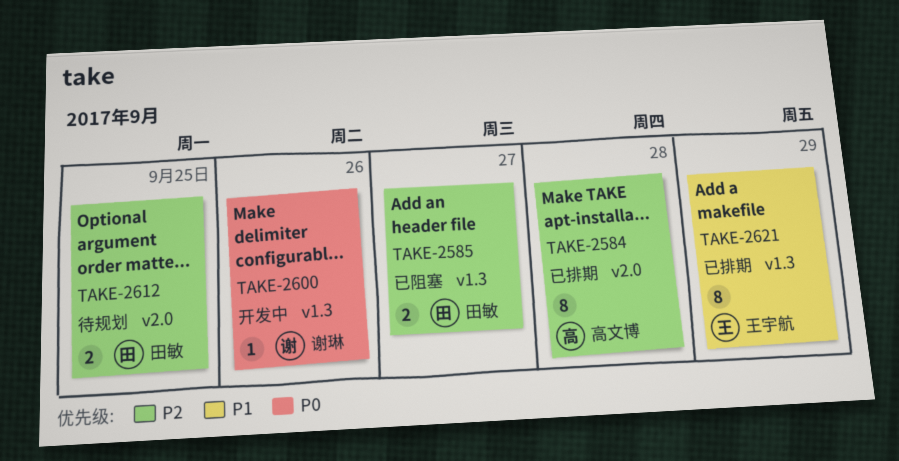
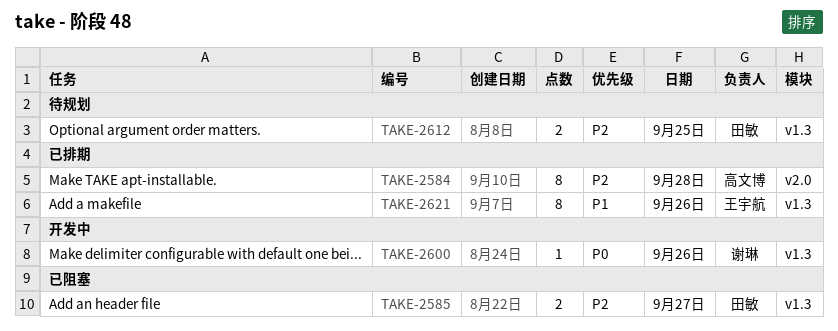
TAKE-2612, label: v2.0 -> v1.3
TAKE-2621, day: Sep 29 -> Sep 26

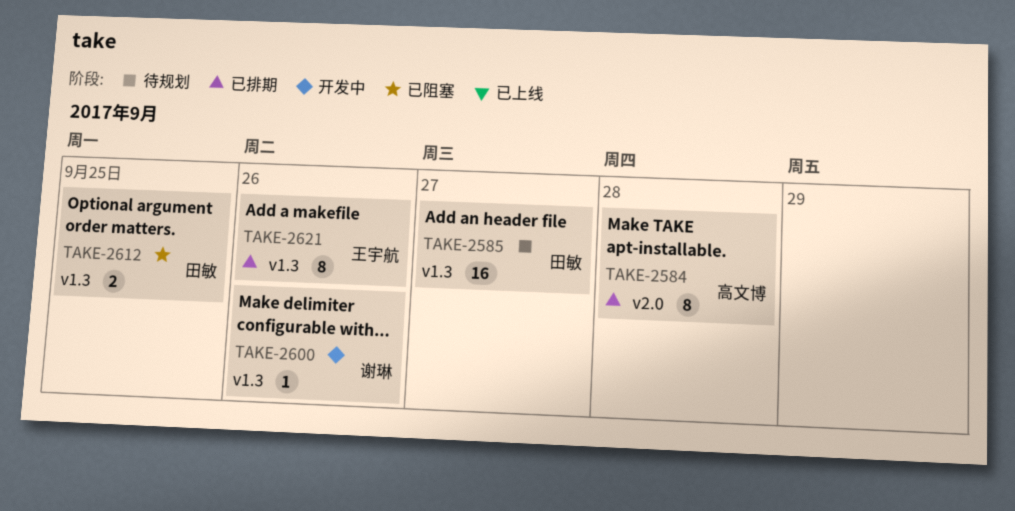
TAKE-2585, status: 已阻塞 -> 待规划
TAKE-2585, estimate: 2 -> 16
TAKE-2612, status: 待规划 -> 已阻塞

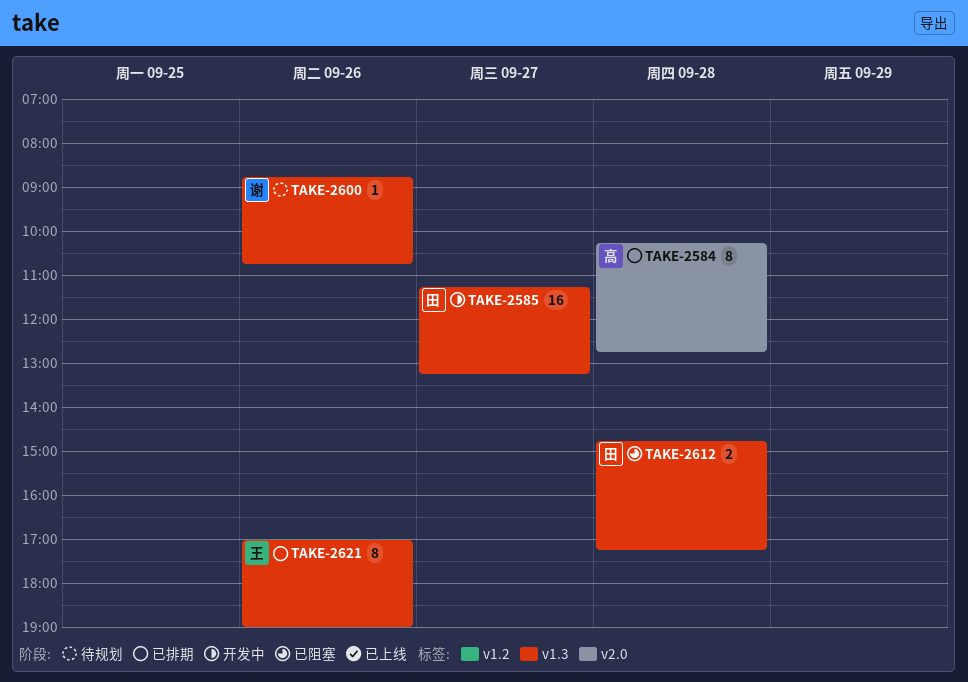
TAKE-2585, status: 待规划 -> 开发中
TAKE-2600, status: 开发中 -> 待规划
TAKE-2612, day: Sep 25 -> Sep 28

